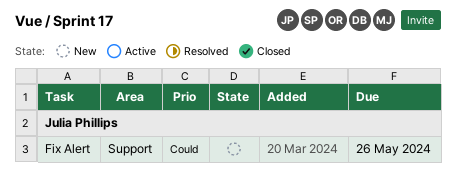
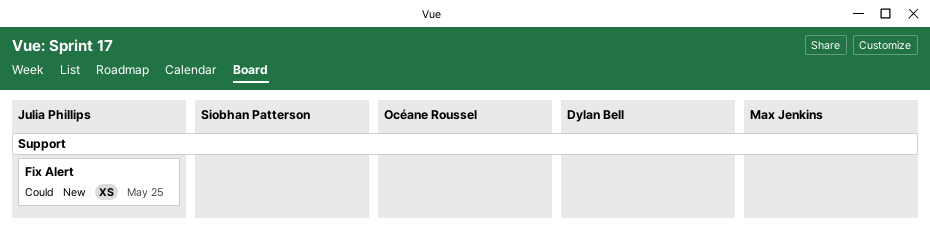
Fix Alert, due: May 26 -> May 25

